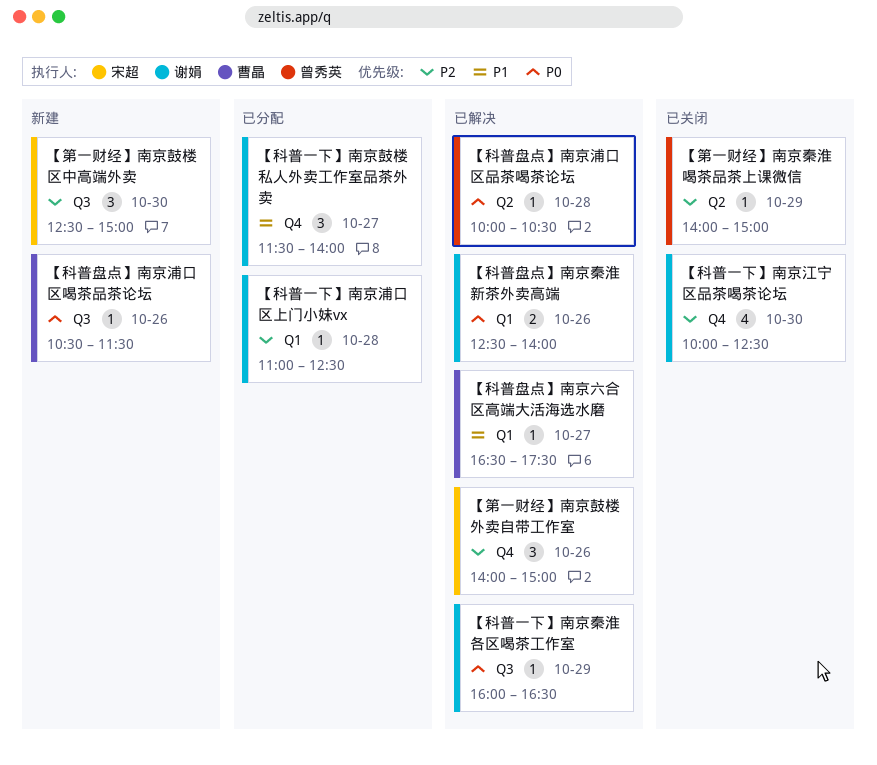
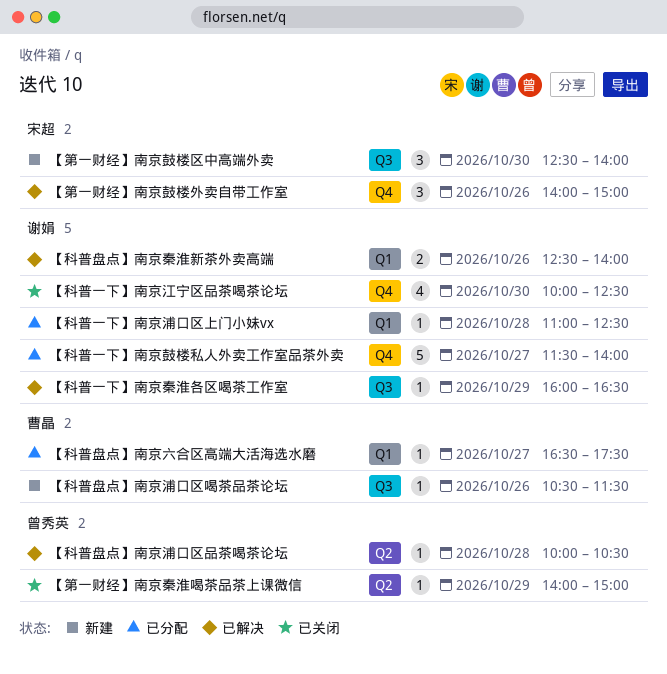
【科普一下】南京鼓楼私人外卖工作室品茶外卖, estimate: 3 -> 5
【科普盘点】南京六合区高端大活海选水磨, status: 已解决 -> 已分配
【第一财经】南京鼓楼区中高端外卖, ends: 15:00 -> 14:00

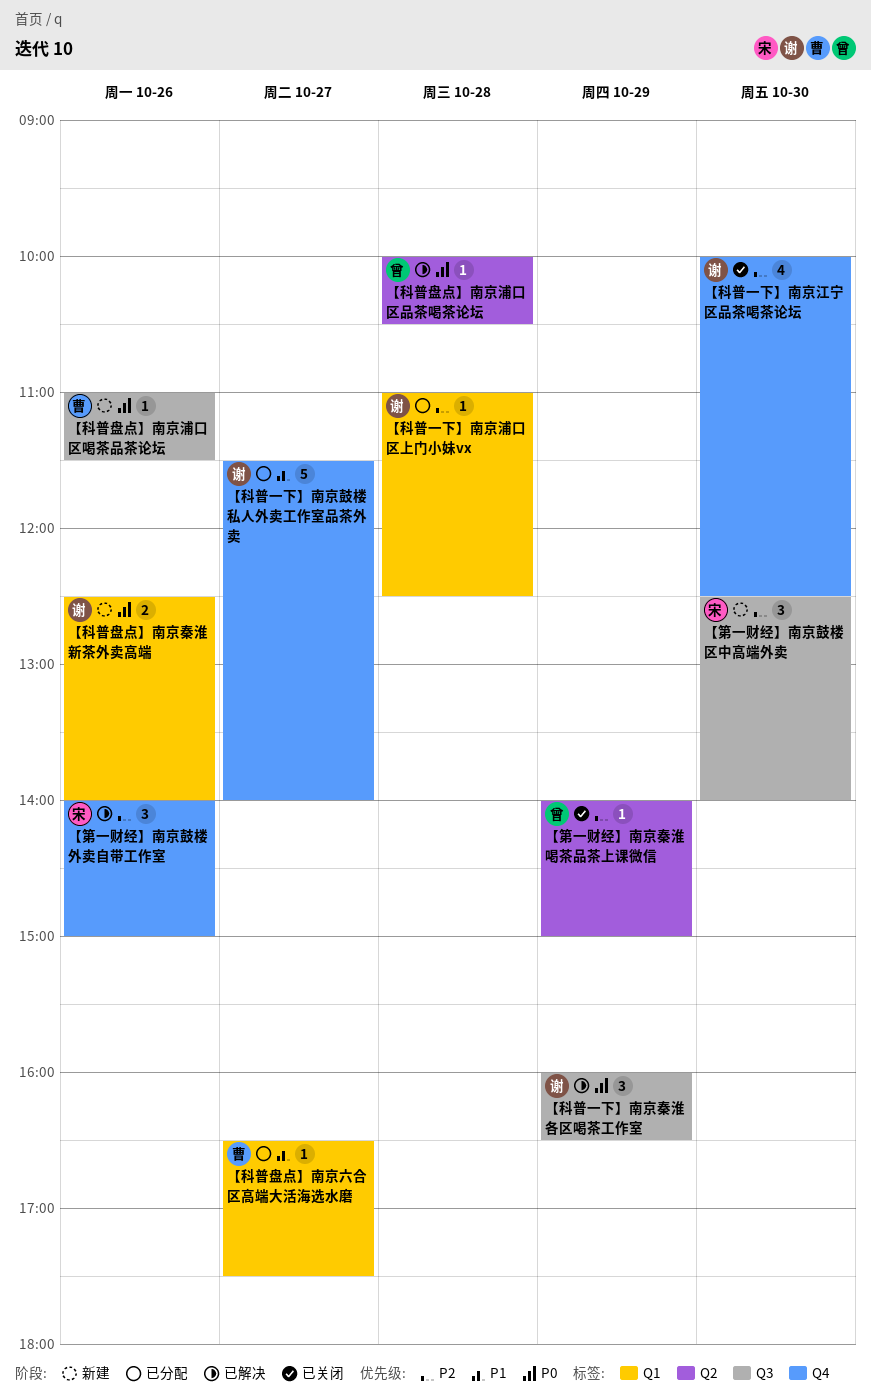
【科普一下】南京秦淮各区喝茶工作室, estimate: 1 -> 3
【科普盘点】南京浦口区喝茶品茶论坛, begins: 10:30 -> 11:00
【科普盘点】南京秦淮新茶外卖高端, status: 已解决 -> 新建

